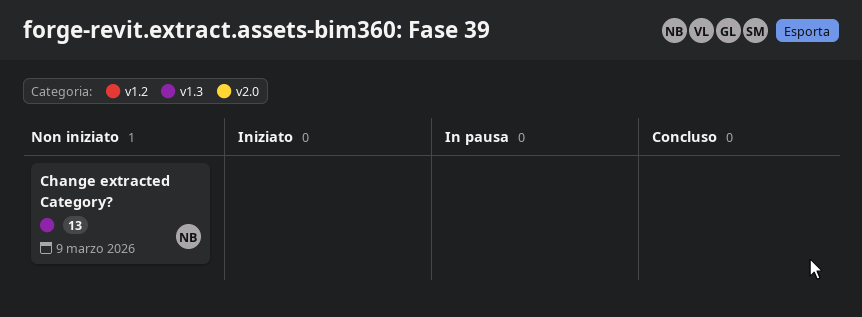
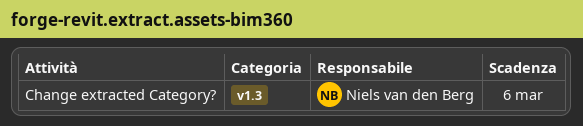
Change extracted Category?, due: Mar 9 -> Mar 6

